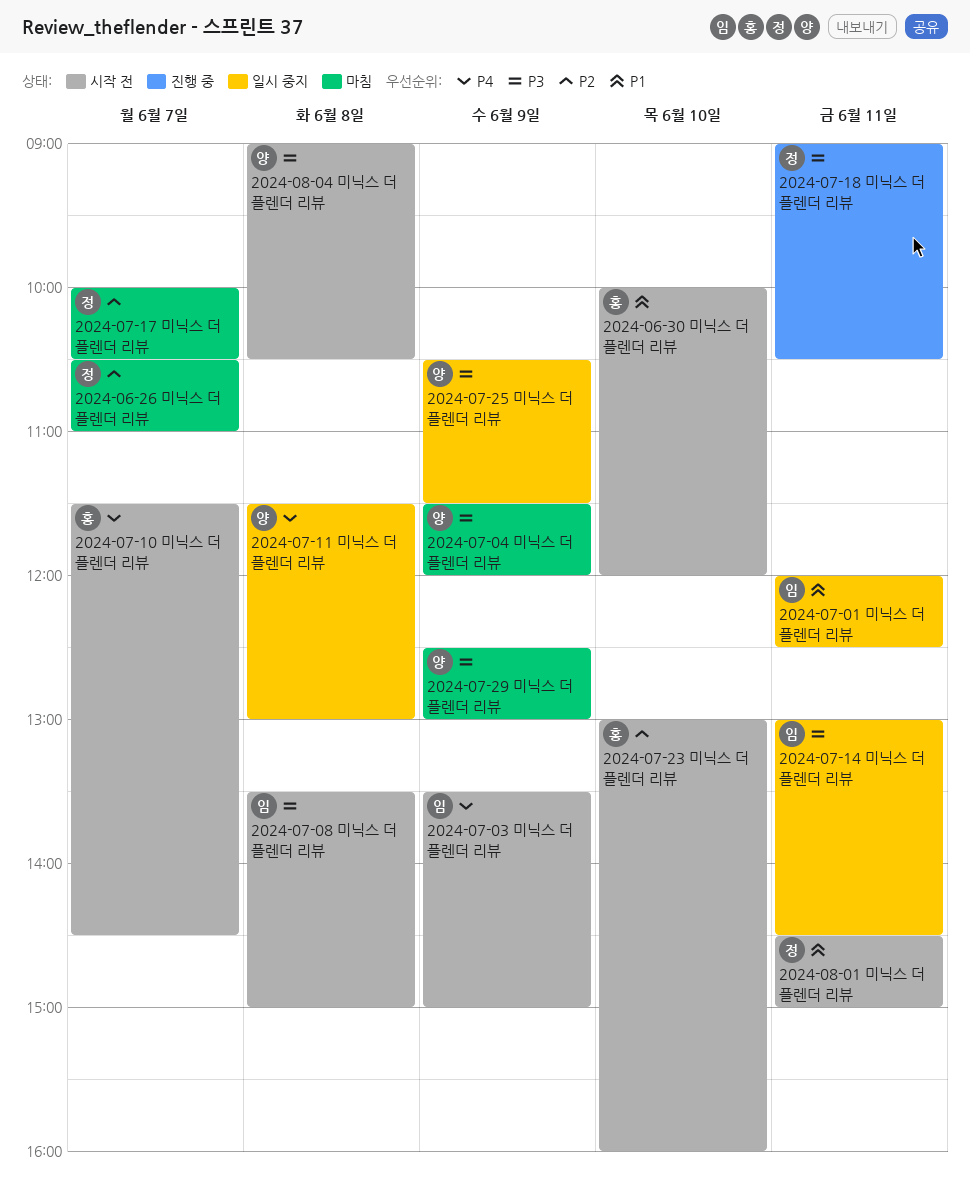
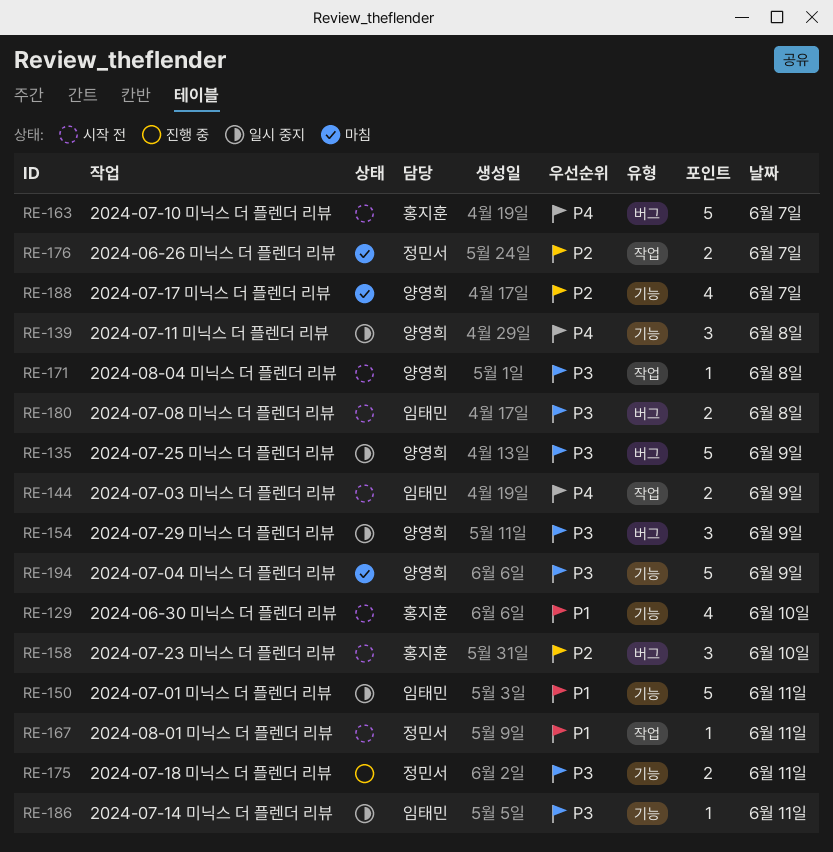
2024-07-17 미닉스 더 플렌더 리뷰, owner: 정민서 -> 양영희
2024-07-29 미닉스 더 플렌더 리뷰, status: 마침 -> 일시 중지

